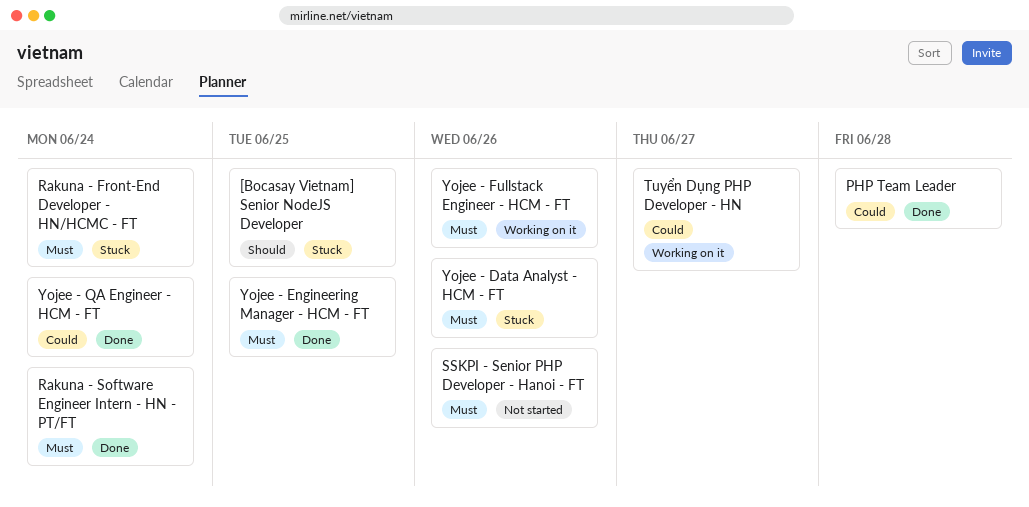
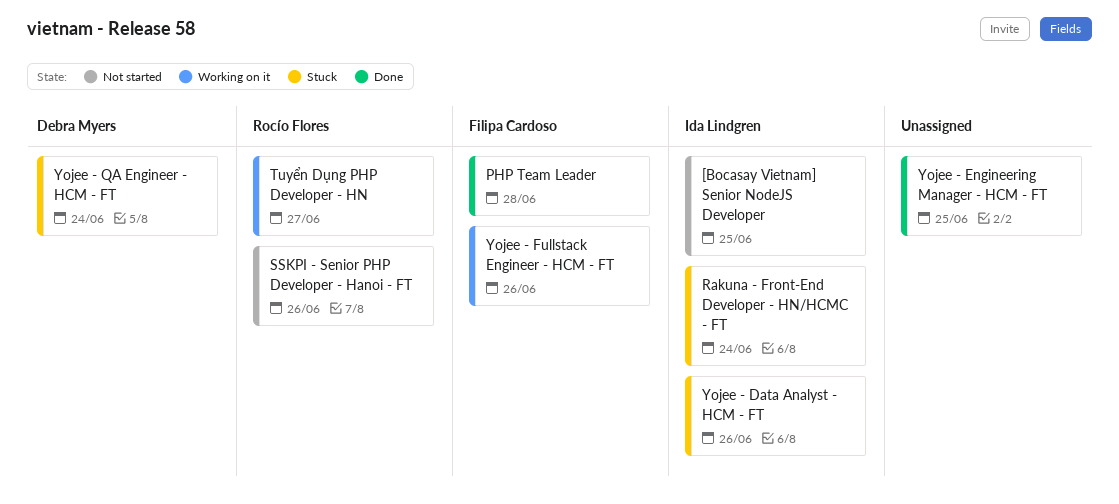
[Bocasay Vietnam] Senior NodeJS Developer, status: Stuck -> Not started
Rakuna - Software Engineer Intern - HN - PT/FT: present -> none
Yojee - QA Engineer - HCM - FT, status: Done -> Stuck

